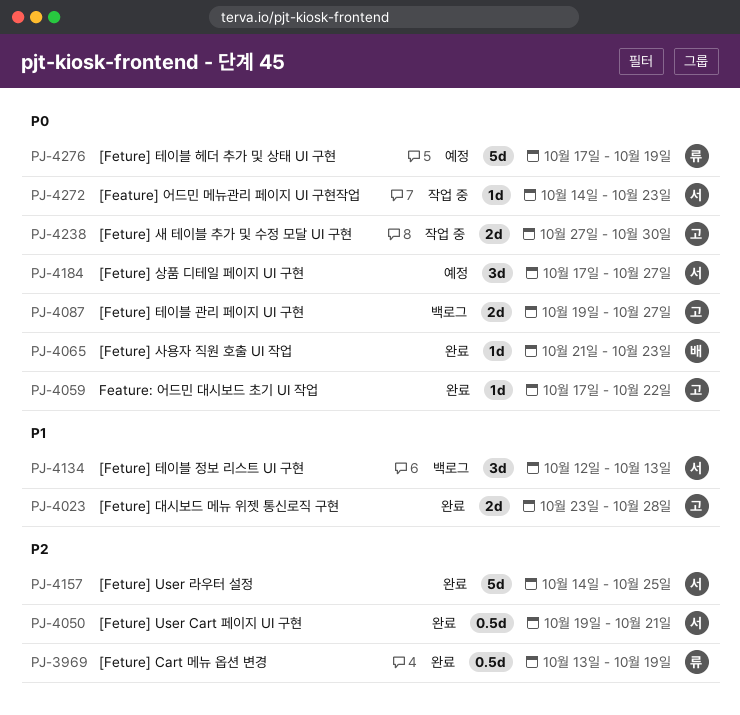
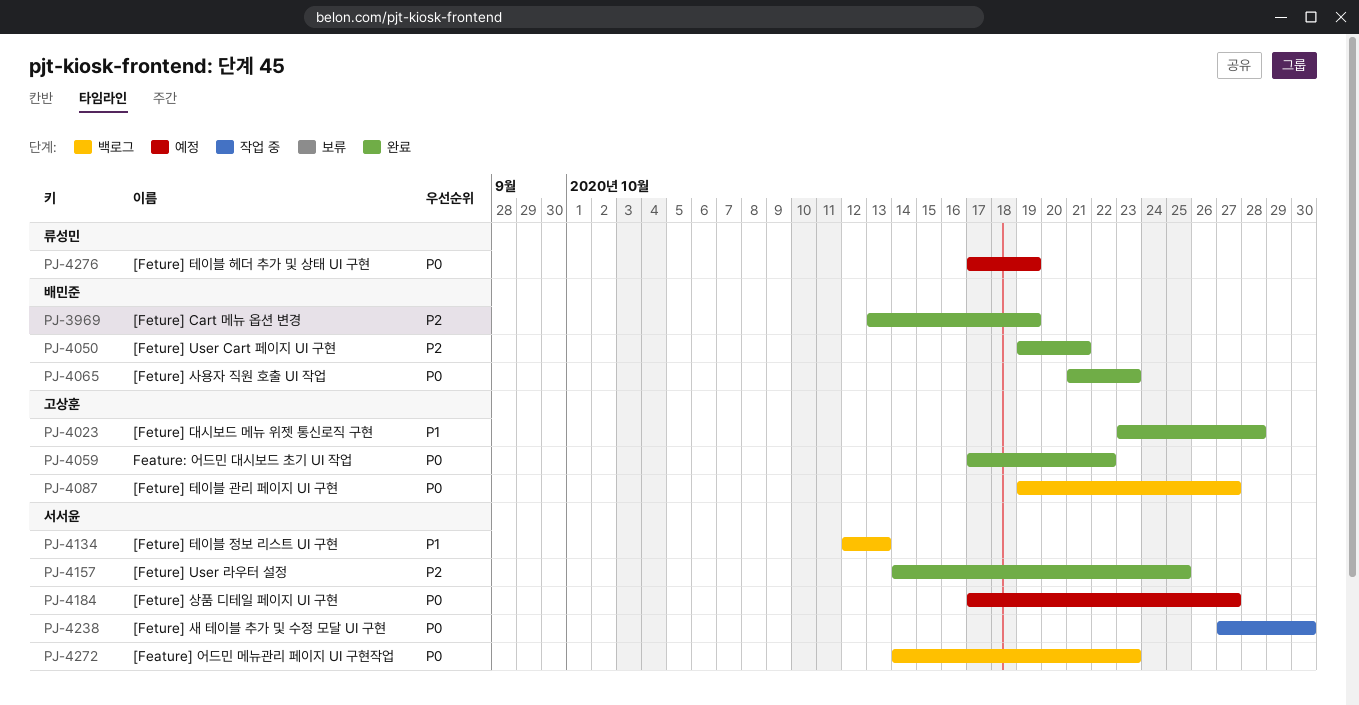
PJ-3969, owner: 류성민 -> 배민준
PJ-4050, owner: 서서윤 -> 배민준
PJ-4238, owner: 고상훈 -> 서서윤
PJ-4272, status: 작업 중 -> 백로그

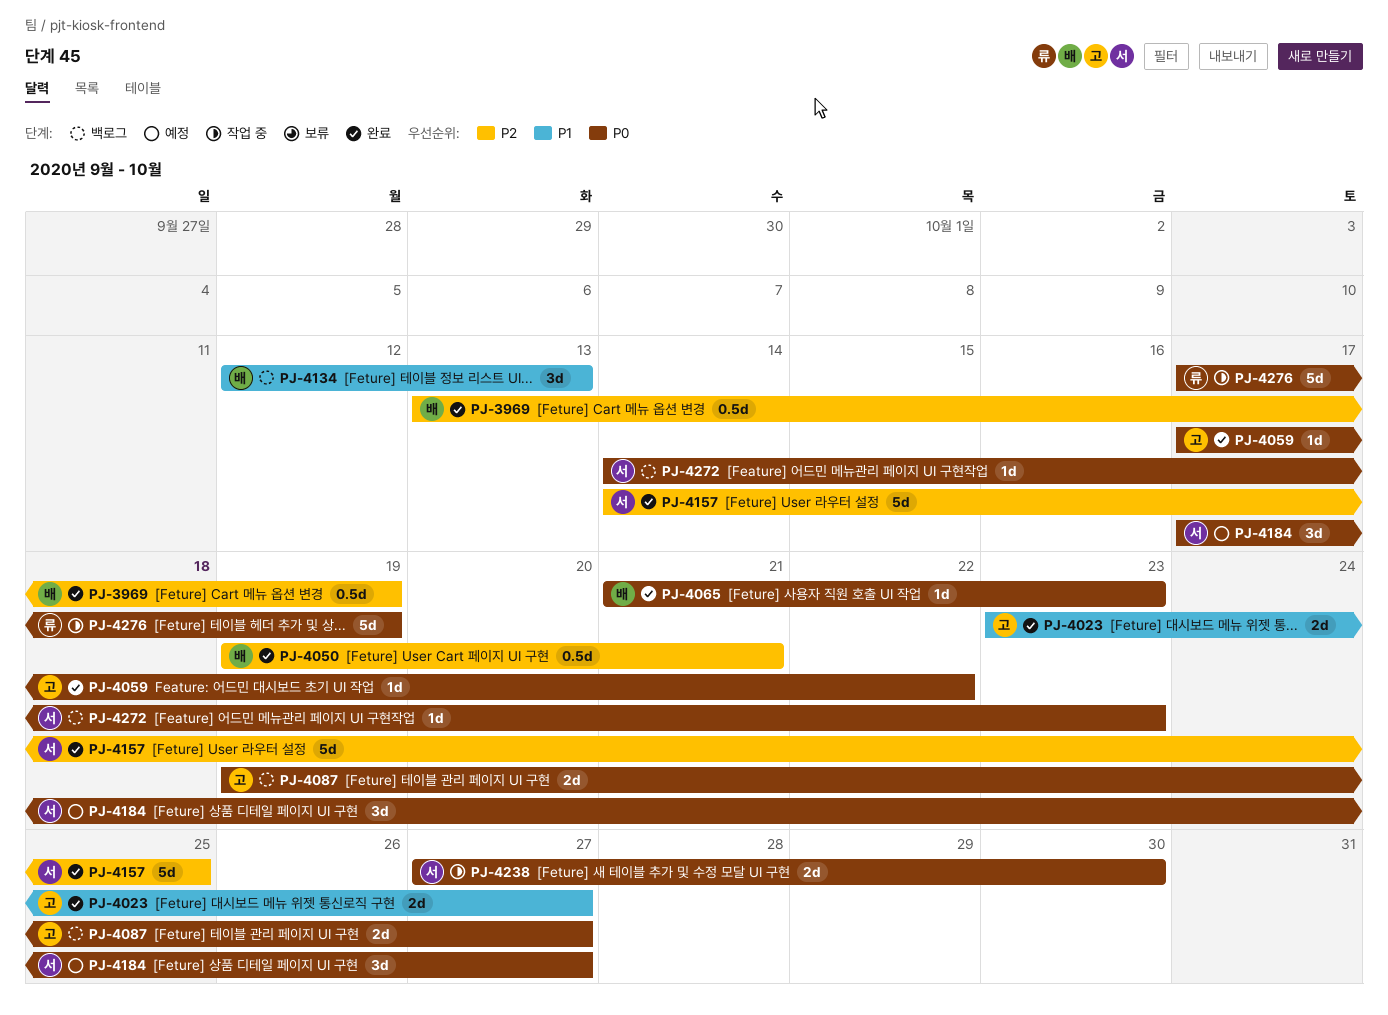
PJ-4023, due: Oct 28 -> Oct 27
PJ-4134, owner: 서서윤 -> 배민준
PJ-4276, status: 예정 -> 작업 중

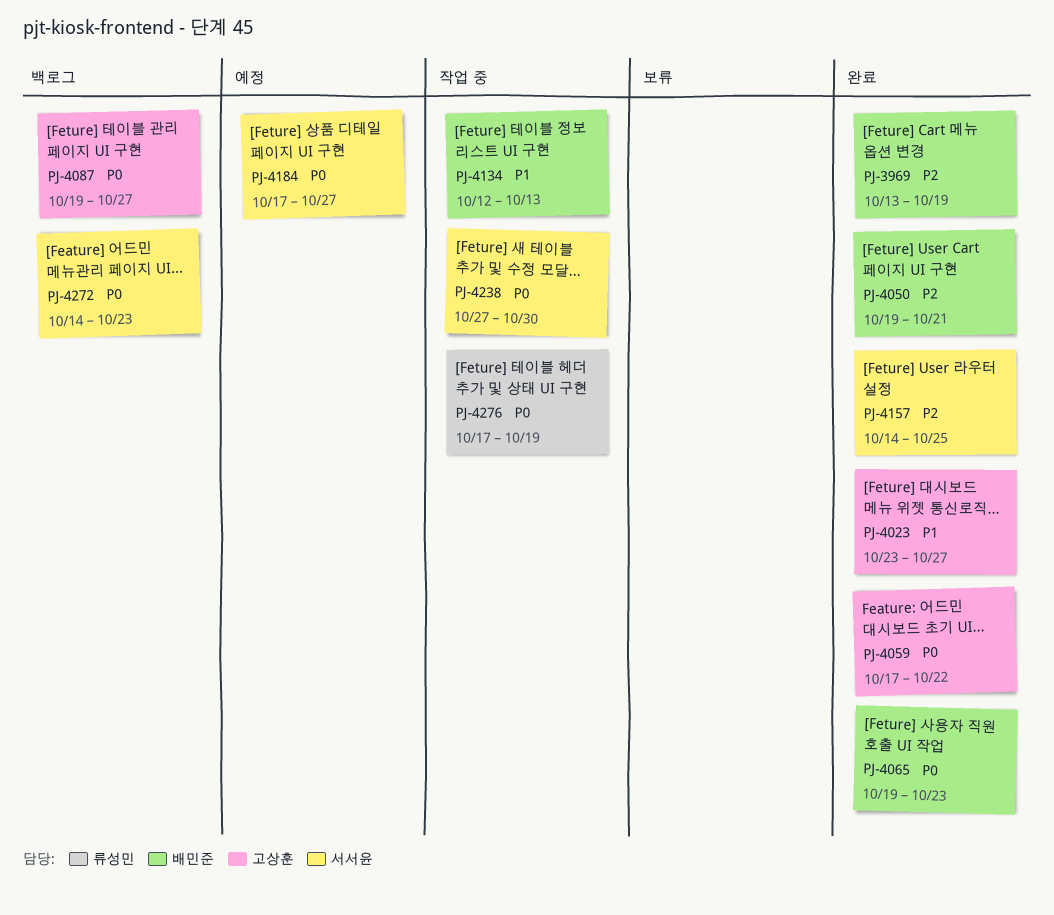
PJ-4065, start: Oct 21 -> Oct 19
PJ-4134, status: 백로그 -> 작업 중

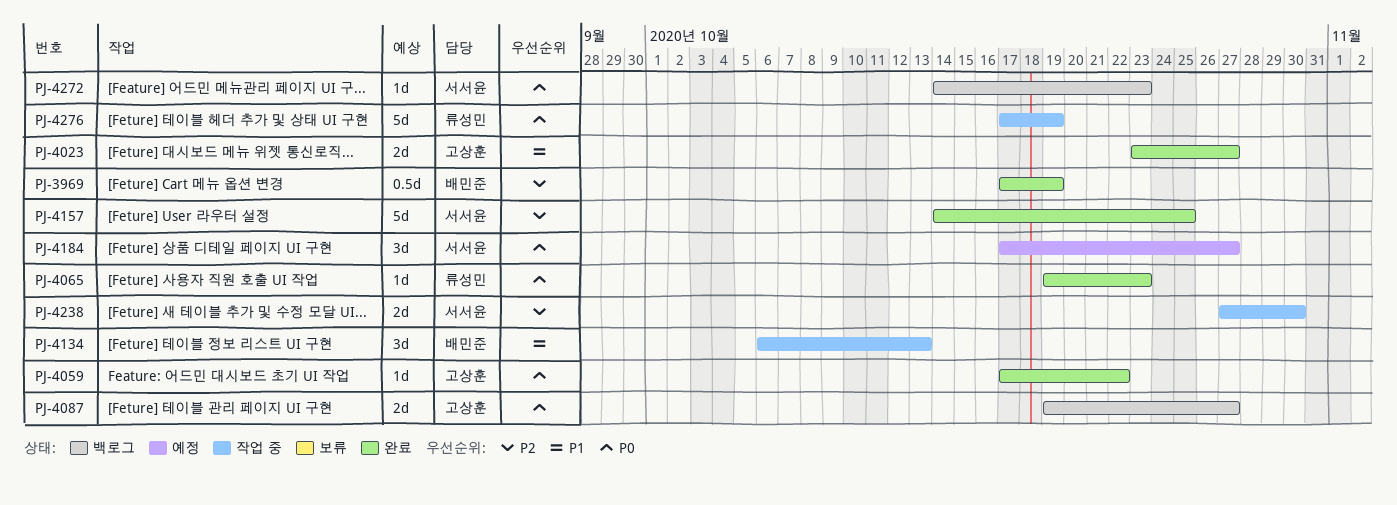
PJ-3969, start: Oct 13 -> Oct 17
PJ-4050: present -> none
PJ-4065, owner: 배민준 -> 류성민
PJ-4134, start: Oct 12 -> Oct 6
PJ-4238, priority: P0 -> P2

